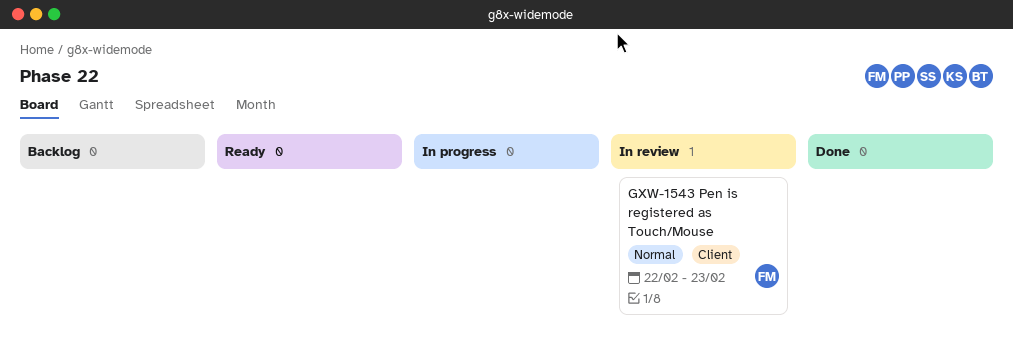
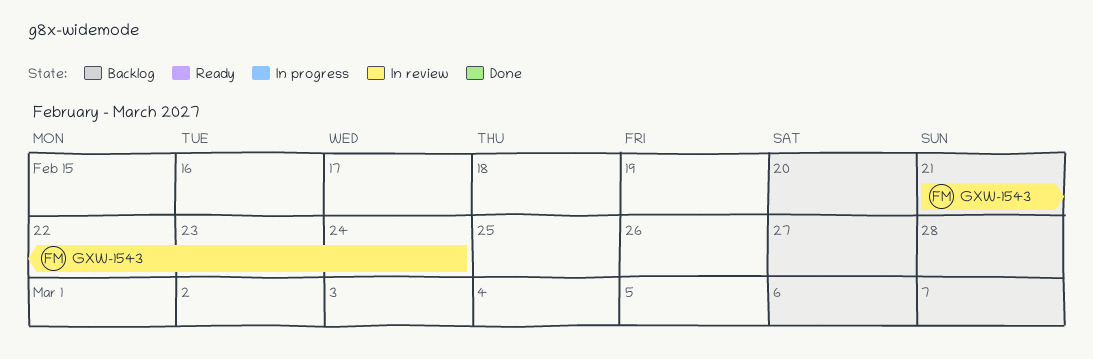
GXW-1543, start: Feb 22 -> Feb 21
GXW-1543, due: Feb 23 -> Feb 24

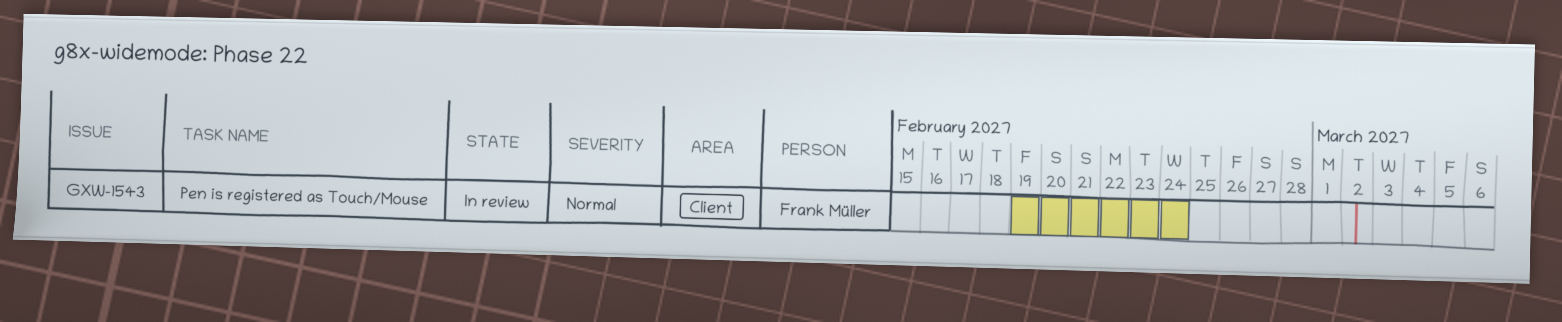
GXW-1543, start: Feb 21 -> Feb 19

